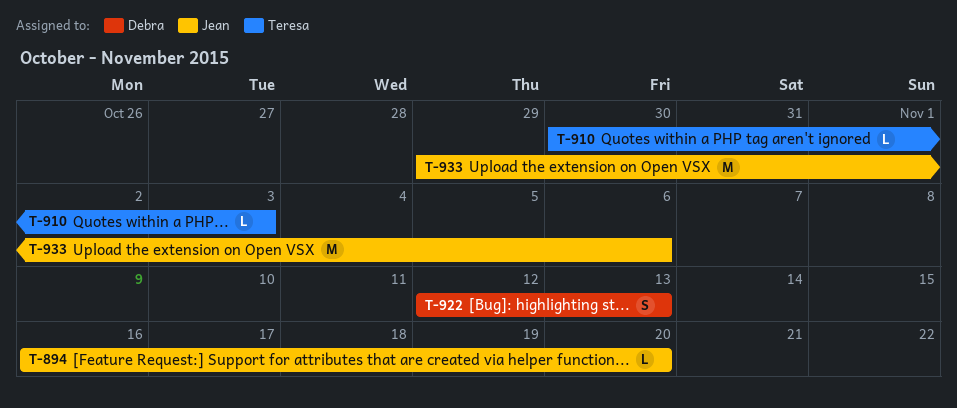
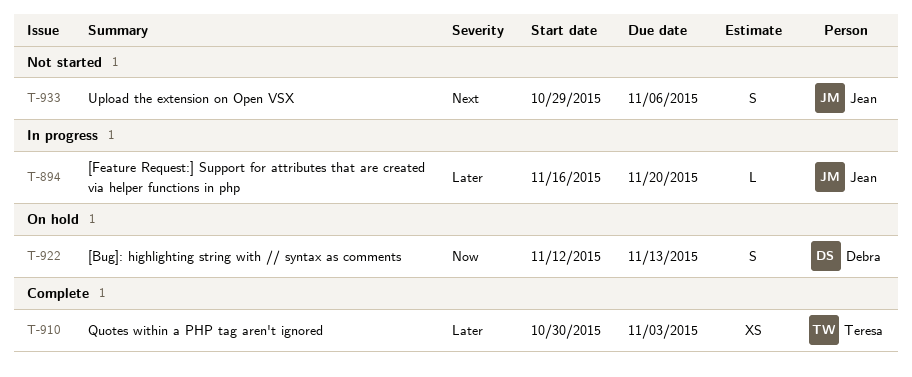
T-910, estimate: L -> XS
T-933, estimate: M -> S

